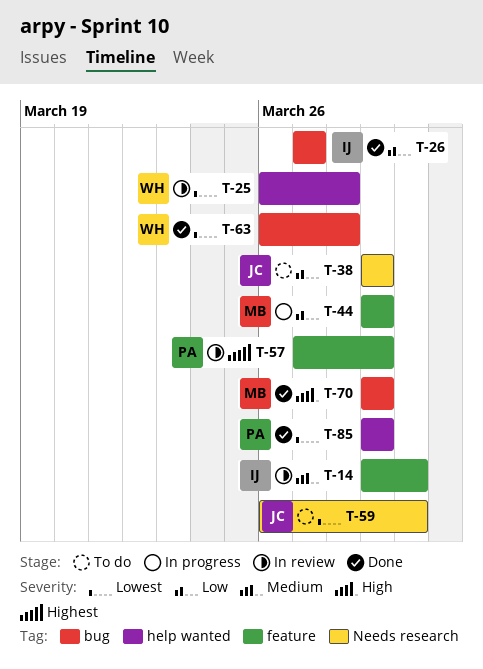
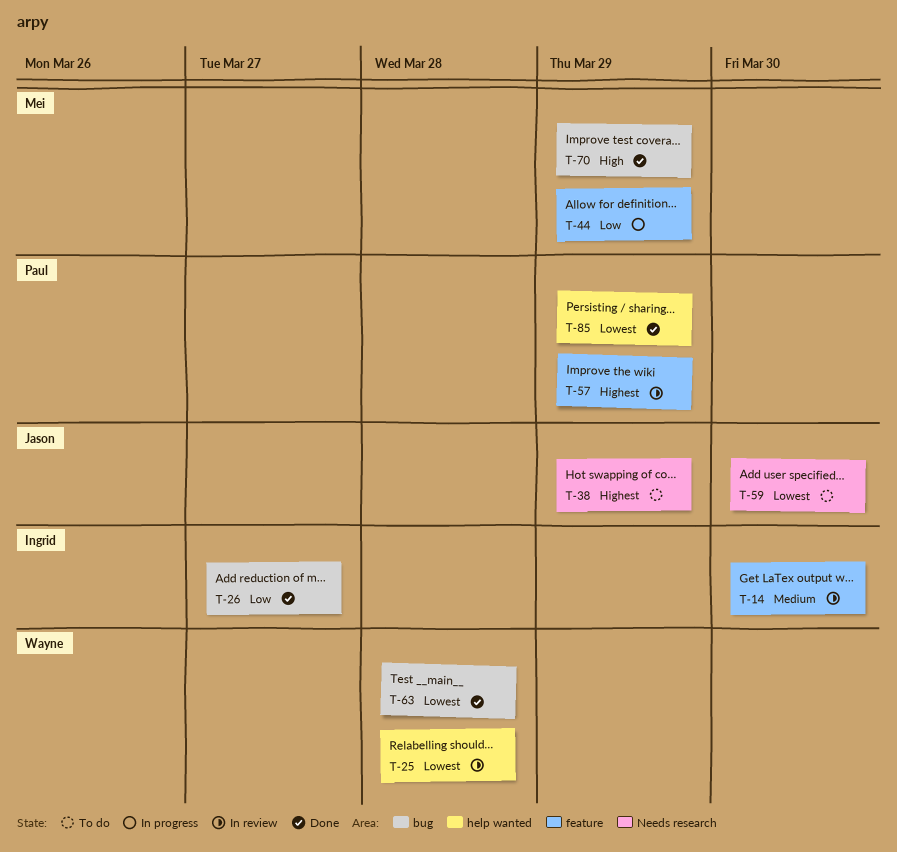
T-38, priority: Low -> Highest

